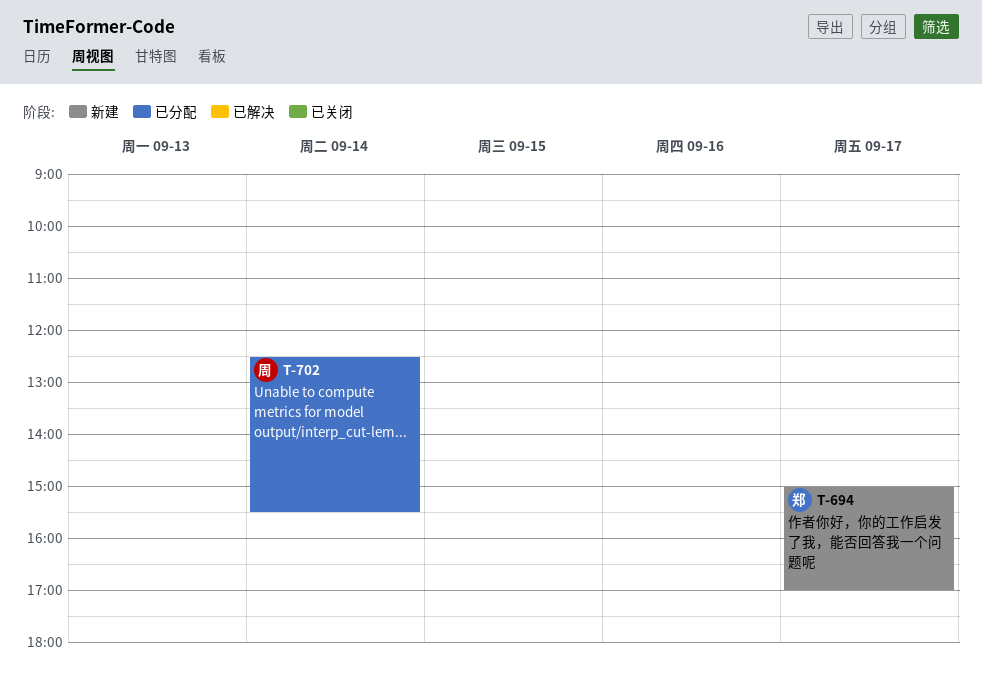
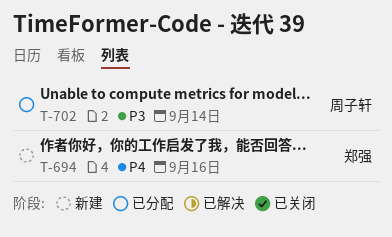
T-694, day: Sep 17 -> Sep 16

